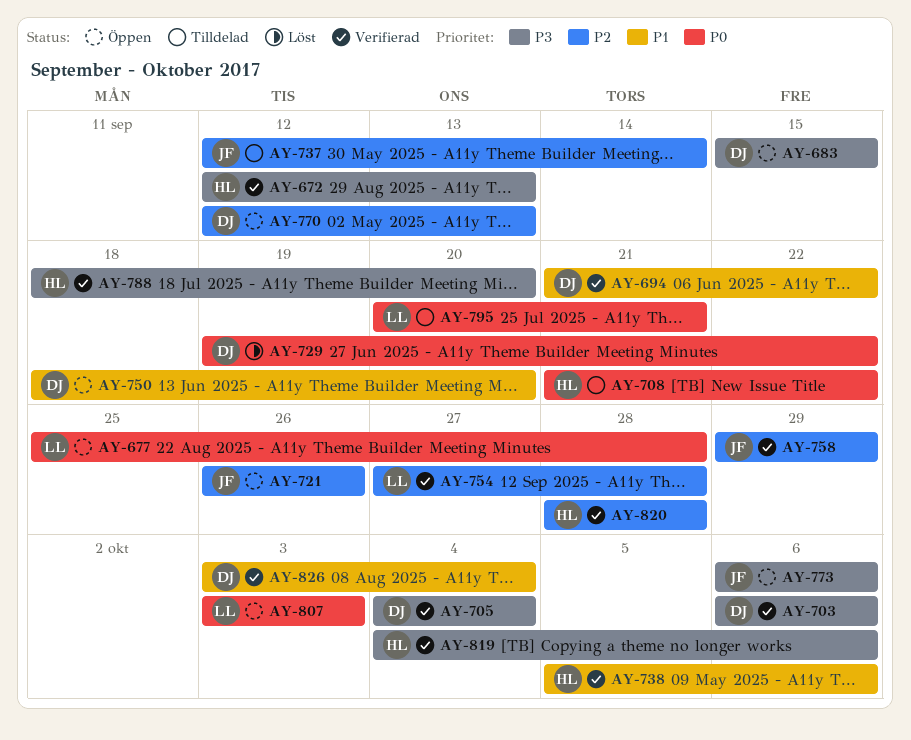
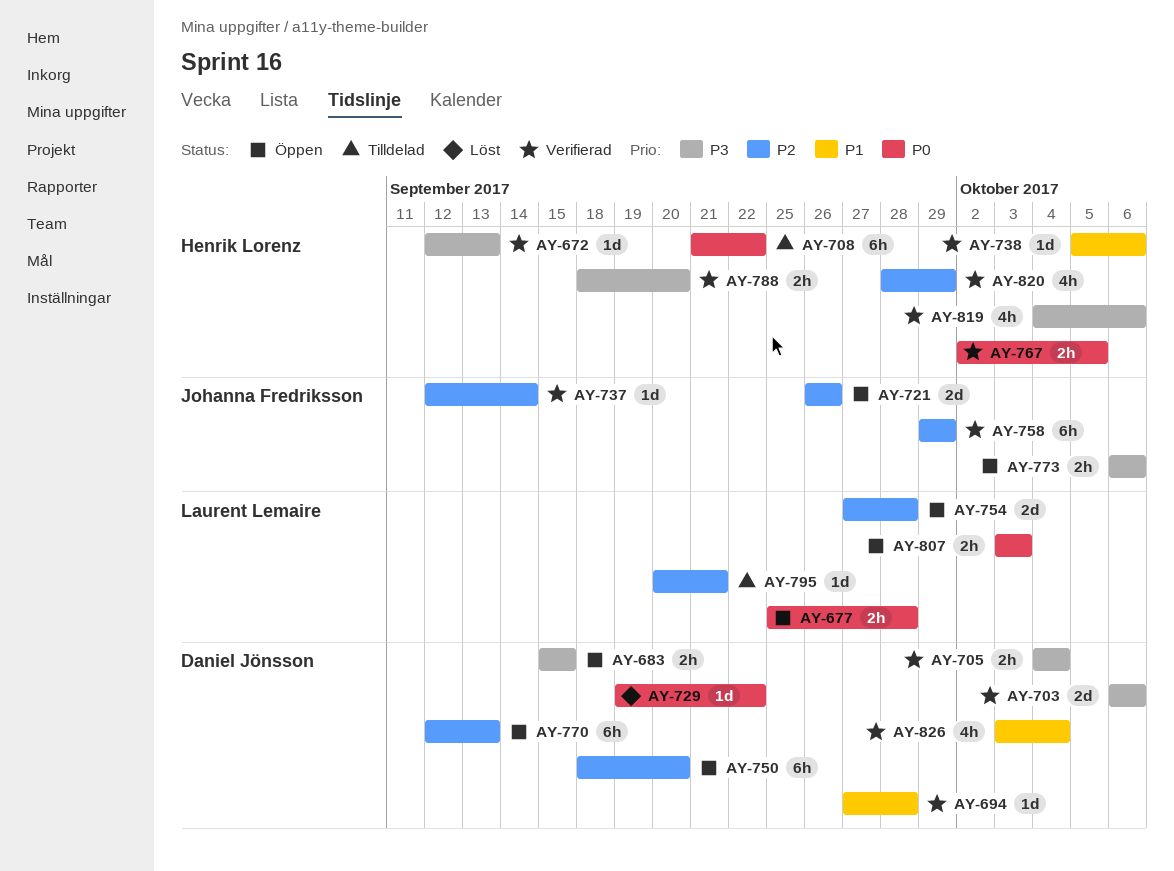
AY-694, start: Sep 21 -> Sep 27
AY-694, due: Sep 22 -> Sep 28
AY-737, status: Tilldelad -> Verifierad
AY-750, priority: P1 -> P2
AY-754, status: Verifierad -> Öppen
AY-767: none -> present
AY-795, priority: P0 -> P2
AY-820, due: Sep 28 -> Sep 29

